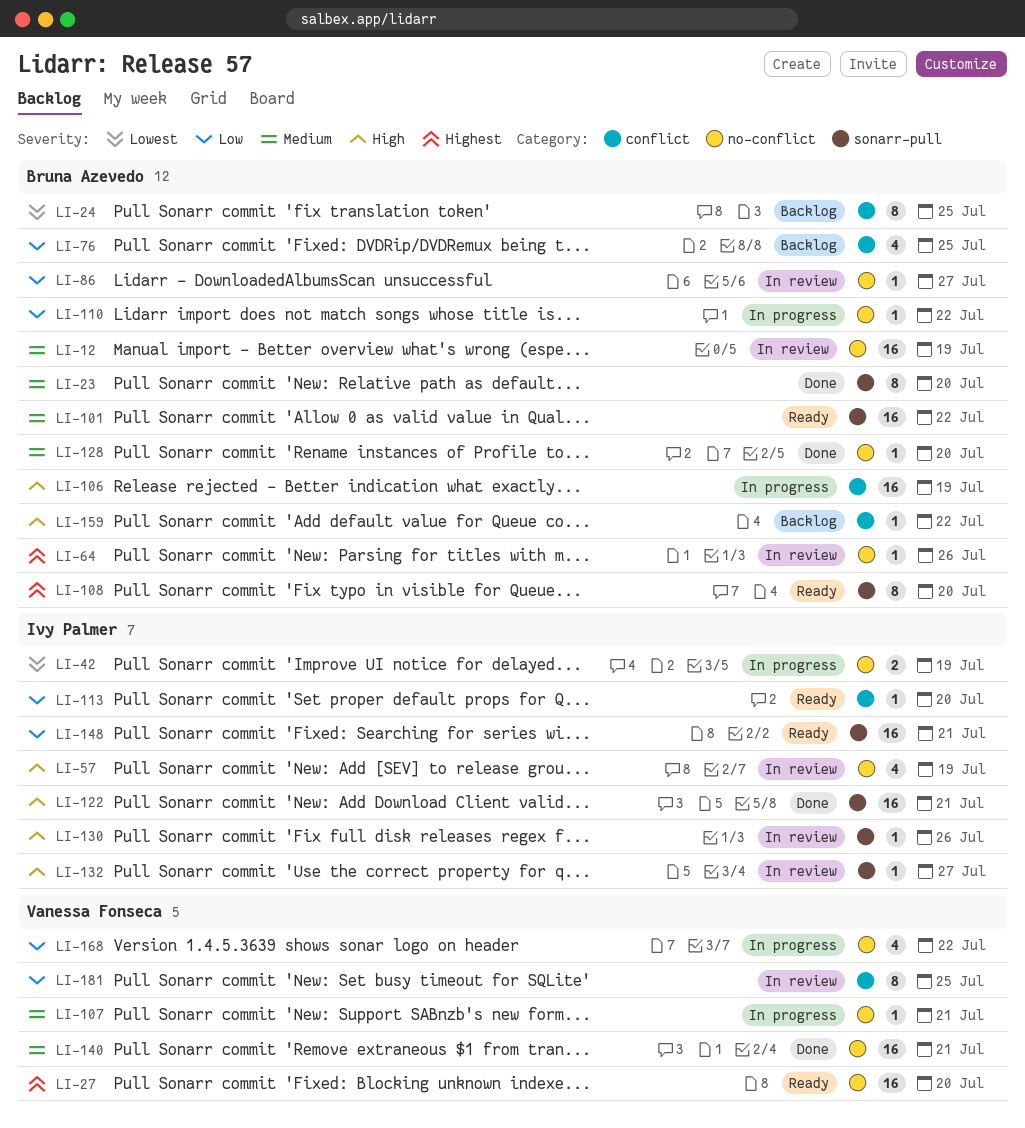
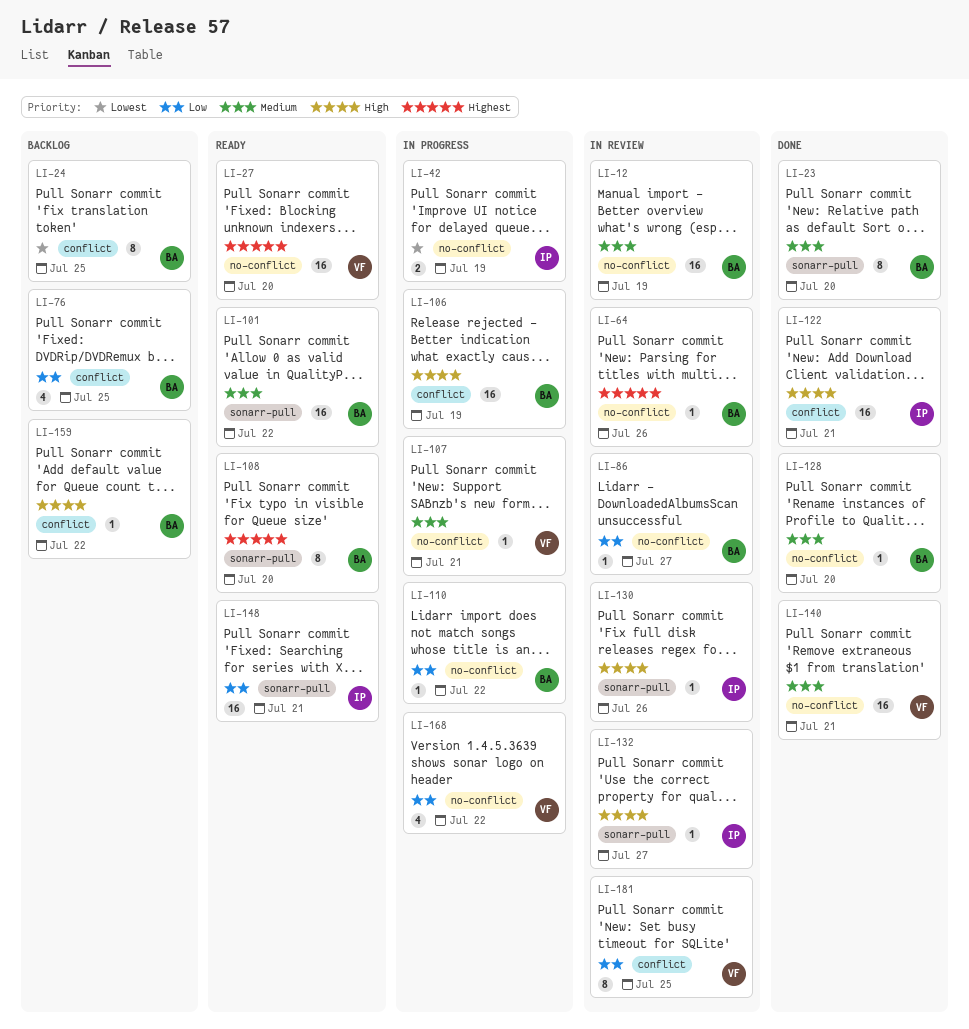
LI-57: present -> none
LI-113: present -> none
LI-122, label: sonarr-pull -> conflict

